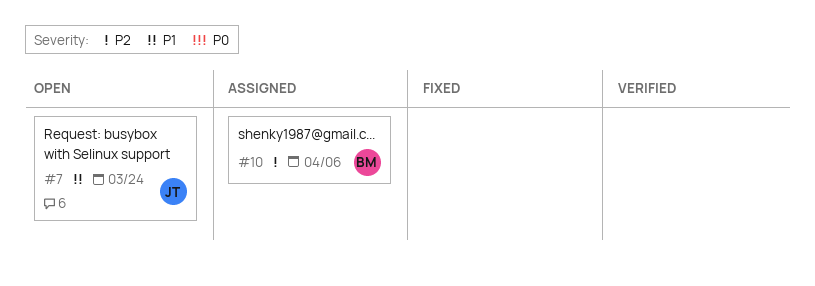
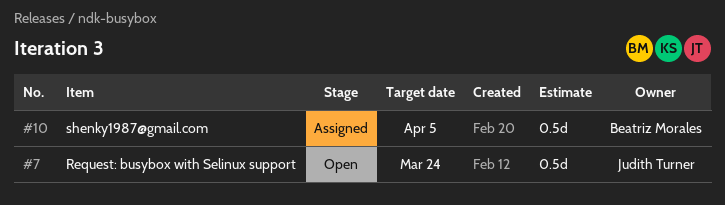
#10, due: Apr 6 -> Apr 5

